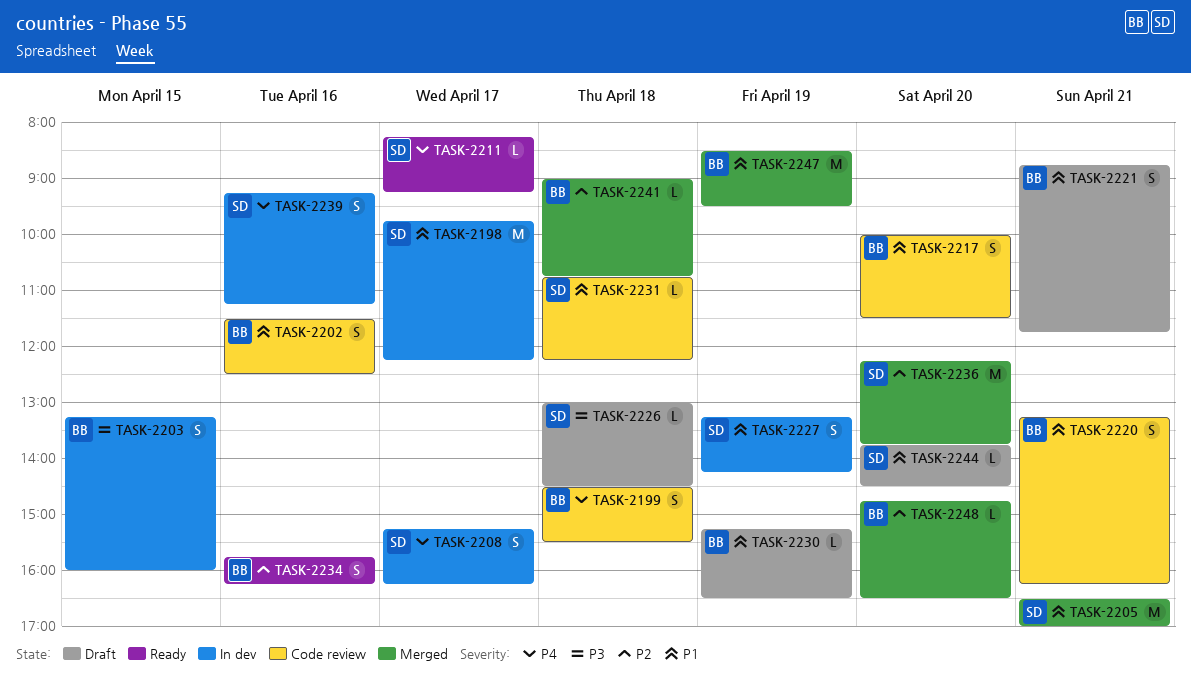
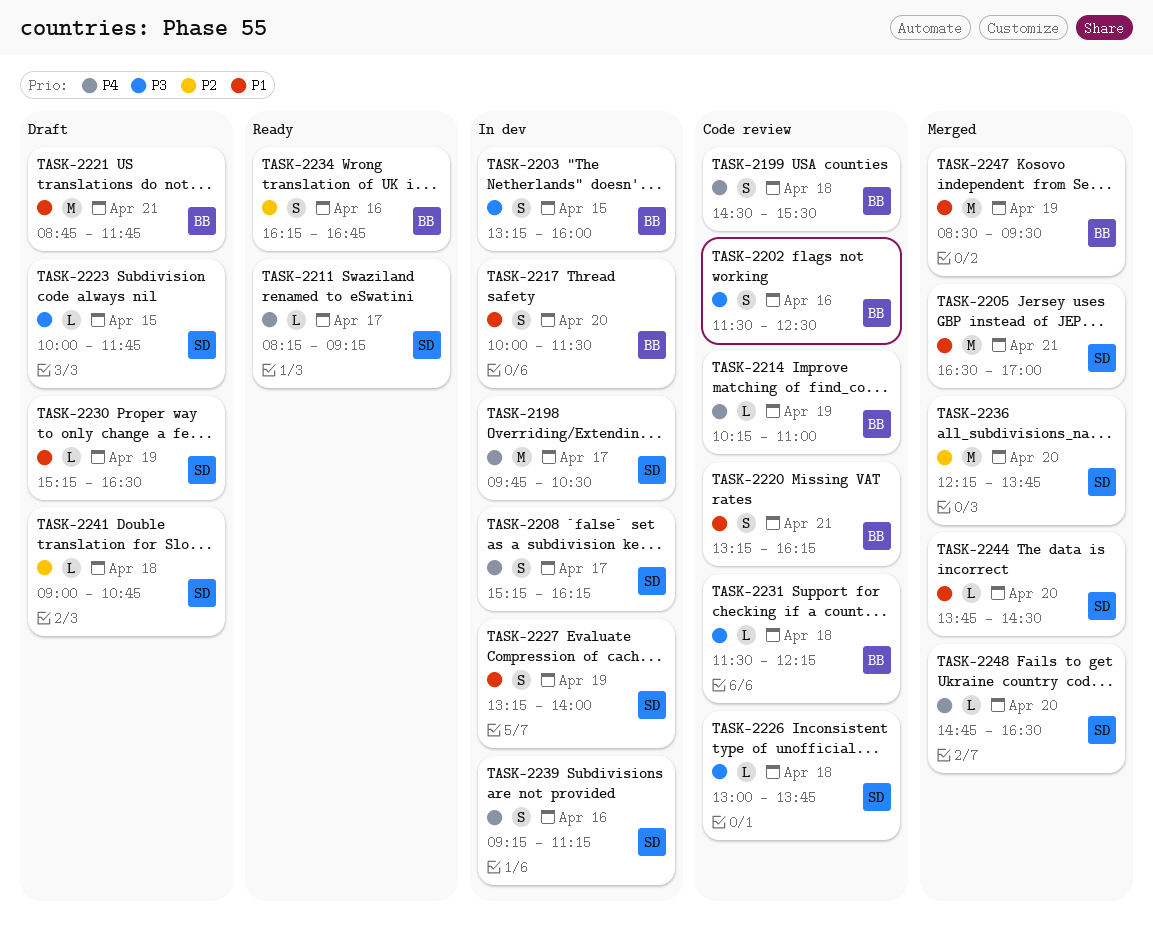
TASK-2198, priority: P1 -> P4
TASK-2198, ends: 12:15 -> 10:30
TASK-2202, priority: P1 -> P3
TASK-2214: none -> present
TASK-2217, status: Code review -> In dev
TASK-2221, estimate: S -> M
TASK-2223: none -> present
TASK-2226, status: Draft -> Code review
TASK-2226, ends: 14:30 -> 13:45
TASK-2227, ends: 14:15 -> 14:00
TASK-2230, owner: BB -> SD
TASK-2231, owner: SD -> BB
TASK-2231, priority: P1 -> P3
TASK-2231, begins: 10:45 -> 11:30
TASK-2234, begins: 15:45 -> 16:15
TASK-2234, ends: 16:15 -> 16:45
TASK-2241, status: Merged -> Draft
TASK-2241, owner: BB -> SD
TASK-2244, status: Draft -> Merged
TASK-2248, owner: BB -> SD
TASK-2248, priority: P2 -> P4

